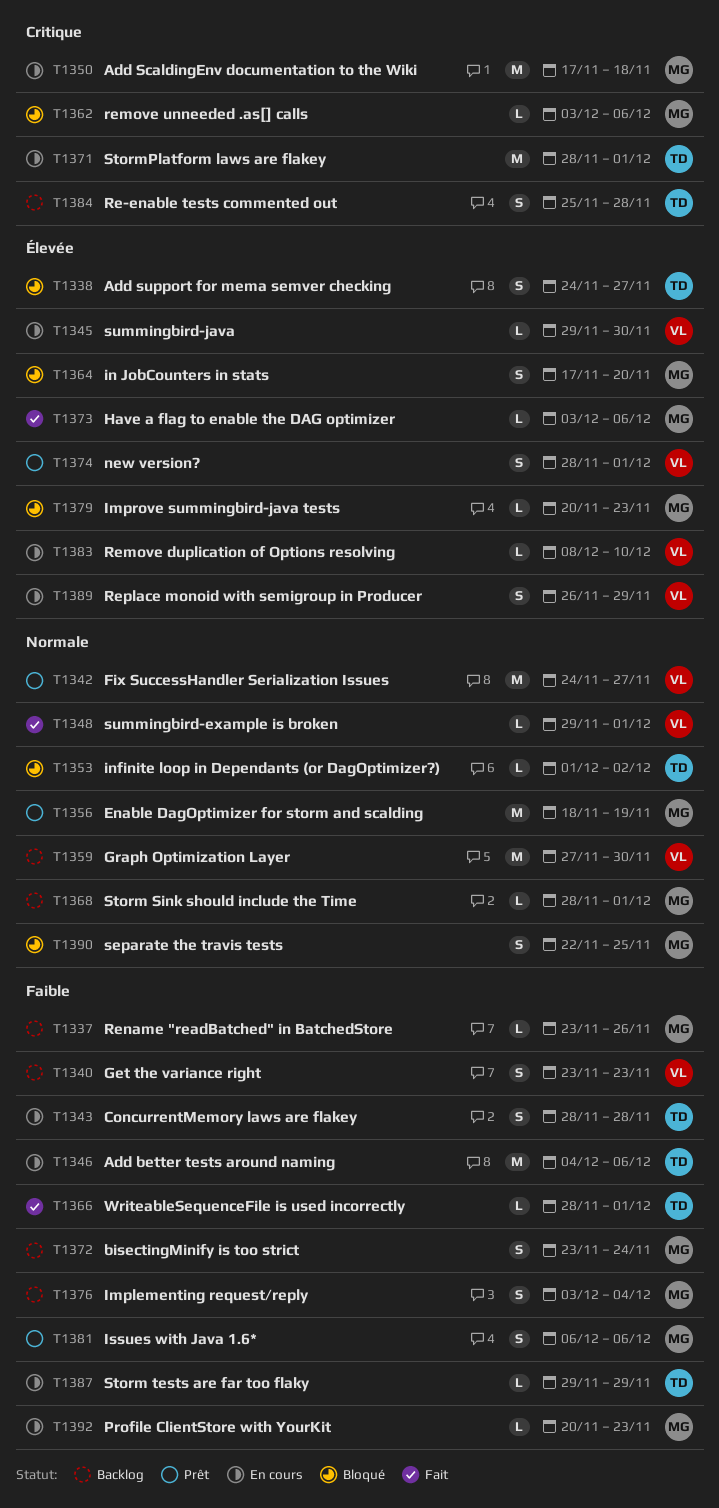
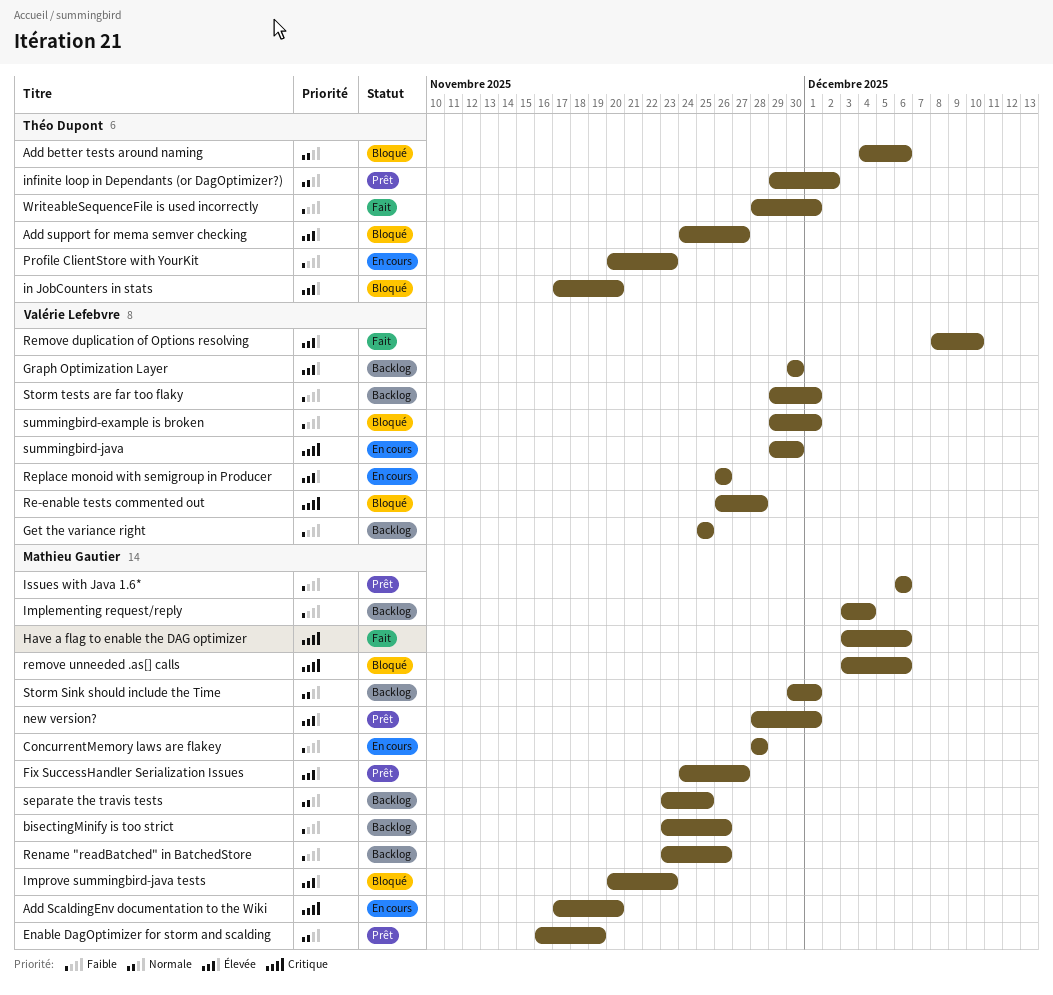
Add better tests around naming, status: En cours -> Bloqué
Add better tests around naming, priority: Faible -> Normale
Add ScaldingEnv documentation to the Wiki, due: Nov 18 -> Nov 20
bisectingMinify is too strict, due: Nov 24 -> Nov 26
ConcurrentMemory laws are flakey, owner: Théo Dupont -> Mathieu Gautier
Enable DagOptimizer for storm and scalding, start: Nov 18 -> Nov 16
Fix SuccessHandler Serialization Issues, owner: Valérie Lefebvre -> Mathieu Gautier
Fix SuccessHandler Serialization Issues, priority: Normale -> Élevée
Get the variance right, start: Nov 23 -> Nov 25
Get the variance right, due: Nov 23 -> Nov 25
Graph Optimization Layer, priority: Normale -> Élevée
Graph Optimization Layer, start: Nov 27 -> Nov 30
Have a flag to enable the DAG optimizer, priority: Élevée -> Critique
in JobCounters in stats, owner: Mathieu Gautier -> Théo Dupont
infinite loop in Dependants (or DagOptimizer?), status: Bloqué -> Prêt
infinite loop in Dependants (or DagOptimizer?), start: Dec 1 -> Nov 29
new version?, owner: Valérie Lefebvre -> Mathieu Gautier
Profile ClientStore with YourKit, owner: Mathieu Gautier -> Théo Dupont
Re-enable tests commented out, status: Backlog -> Bloqué
Re-enable tests commented out, owner: Théo Dupont -> Valérie Lefebvre
Re-enable tests commented out, start: Nov 25 -> Nov 26
Remove duplication of Options resolving, status: En cours -> Fait
Replace monoid with semigroup in Producer, due: Nov 29 -> Nov 26
separate the travis tests, status: Bloqué -> Backlog
separate the travis tests, start: Nov 22 -> Nov 23
Storm Sink should include the Time, start: Nov 28 -> Nov 30
Storm tests are far too flaky, status: En cours -> Backlog
Storm tests are far too flaky, owner: Théo Dupont -> Valérie Lefebvre
Storm tests are far too flaky, due: Nov 29 -> Dec 1
StormPlatform laws are flakey: present -> none
summingbird-example is broken, status: Fait -> Bloqué
summingbird-example is broken, priority: Normale -> Faible
summingbird-java, priority: Élevée -> Critique

